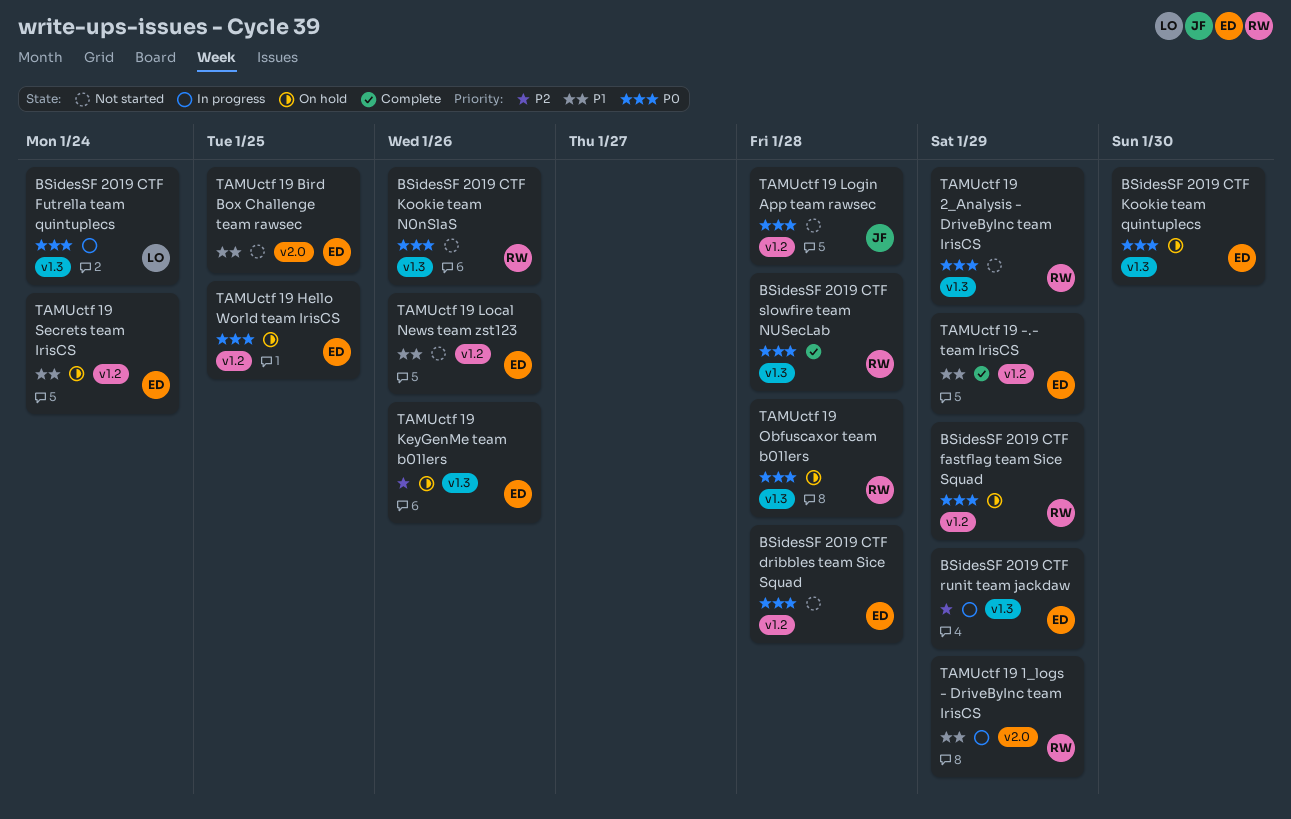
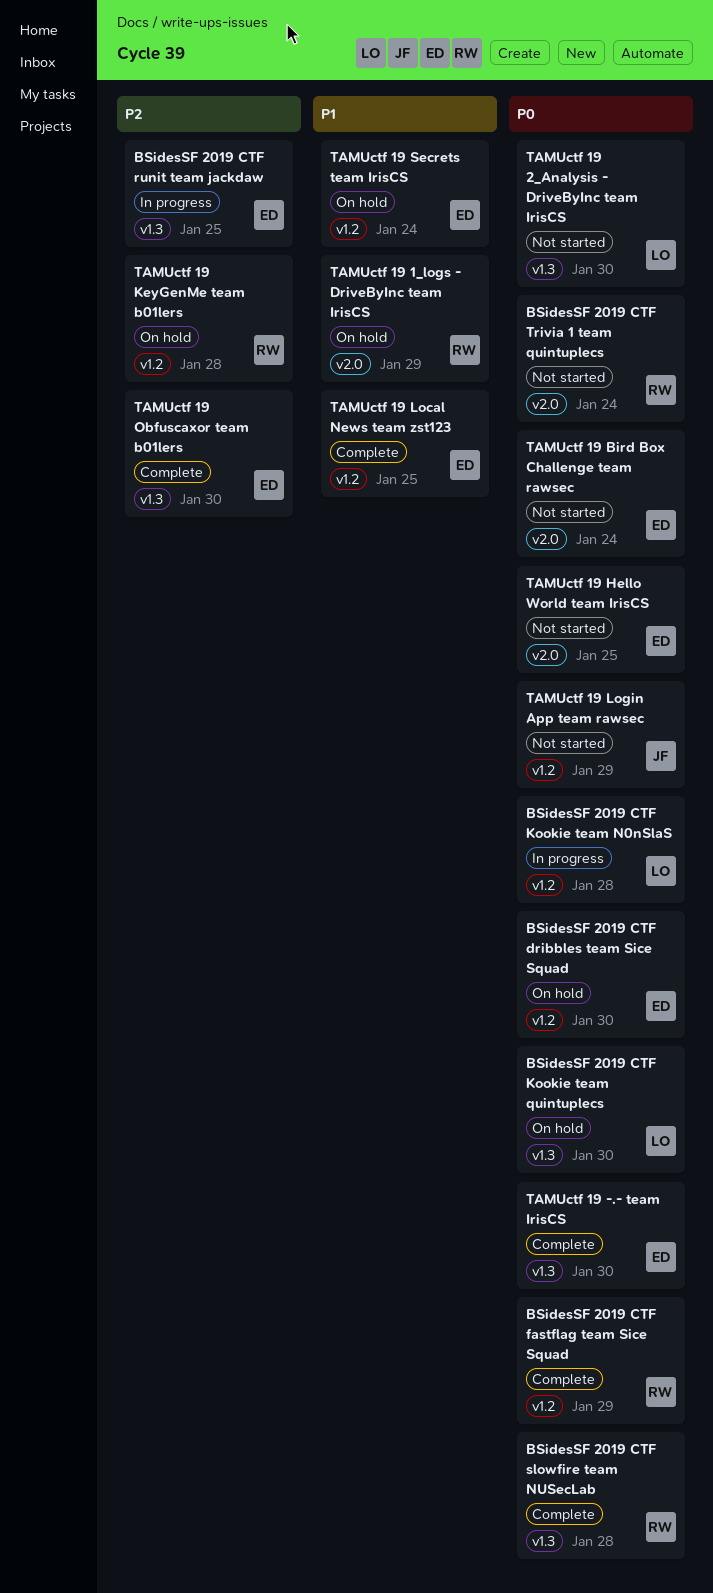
BSidesSF 2019 CTF dribbles team Sice Squad, status: Not started -> On hold
BSidesSF 2019 CTF dribbles team Sice Squad, due: Jan 28 -> Jan 30
BSidesSF 2019 CTF fastflag team Sice Squad, status: On hold -> Complete
BSidesSF 2019 CTF Futrella team quintuplecs: present -> none
BSidesSF 2019 CTF Kookie team N0nSlaS, status: Not started -> In progress
BSidesSF 2019 CTF Kookie team N0nSlaS, owner: RW -> LO
BSidesSF 2019 CTF Kookie team N0nSlaS, label: v1.3 -> v1.2
BSidesSF 2019 CTF Kookie team N0nSlaS, due: Jan 26 -> Jan 28
BSidesSF 2019 CTF Kookie team quintuplecs, owner: ED -> LO
BSidesSF 2019 CTF runit team jackdaw, due: Jan 29 -> Jan 25
BSidesSF 2019 CTF Trivia 1 team quintuplecs: none -> present
TAMUctf 19 -.- team IrisCS, priority: P1 -> P0
TAMUctf 19 -.- team IrisCS, label: v1.2 -> v1.3
TAMUctf 19 -.- team IrisCS, due: Jan 29 -> Jan 30
TAMUctf 19 1_logs - DriveByInc team IrisCS, status: In progress -> On hold
TAMUctf 19 2_Analysis - DriveByInc team IrisCS, owner: RW -> LO
TAMUctf 19 2_Analysis - DriveByInc team IrisCS, due: Jan 29 -> Jan 30
TAMUctf 19 Bird Box Challenge team rawsec, priority: P1 -> P0
TAMUctf 19 Bird Box Challenge team rawsec, due: Jan 25 -> Jan 24
TAMUctf 19 Hello World team IrisCS, status: On hold -> Not started
TAMUctf 19 Hello World team IrisCS, label: v1.2 -> v2.0
TAMUctf 19 KeyGenMe team b01lers, owner: ED -> RW
TAMUctf 19 KeyGenMe team b01lers, label: v1.3 -> v1.2
TAMUctf 19 KeyGenMe team b01lers, due: Jan 26 -> Jan 28
TAMUctf 19 Local News team zst123, status: Not started -> Complete
TAMUctf 19 Local News team zst123, due: Jan 26 -> Jan 25
TAMUctf 19 Login App team rawsec, due: Jan 28 -> Jan 29
TAMUctf 19 Obfuscaxor team b01lers, status: On hold -> Complete
TAMUctf 19 Obfuscaxor team b01lers, owner: RW -> ED
TAMUctf 19 Obfuscaxor team b01lers, priority: P0 -> P2
TAMUctf 19 Obfuscaxor team b01lers, due: Jan 28 -> Jan 30

